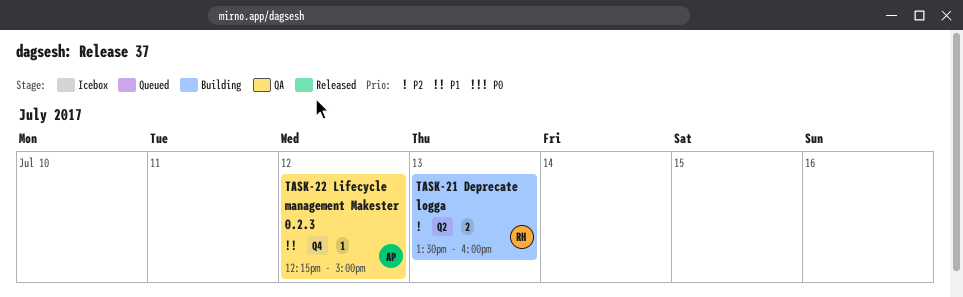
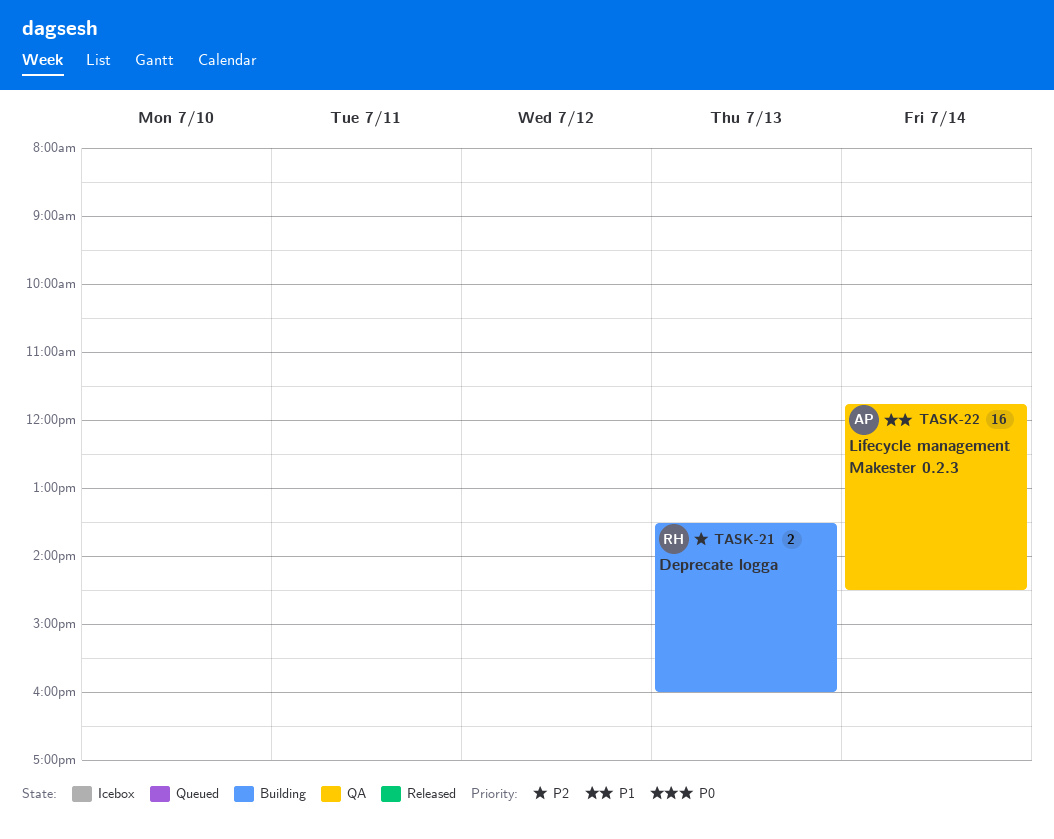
TASK-22, estimate: 1 -> 16
TASK-22, day: Jul 12 -> Jul 14
TASK-22, begins: 12:15 -> 11:45
TASK-22, ends: 15:00 -> 14:30

